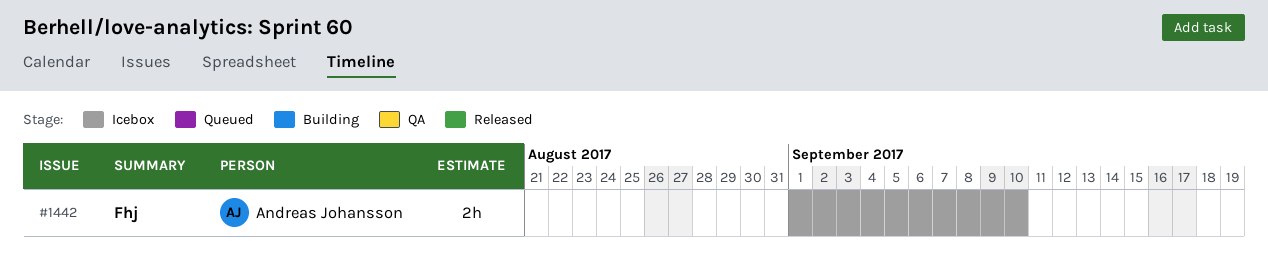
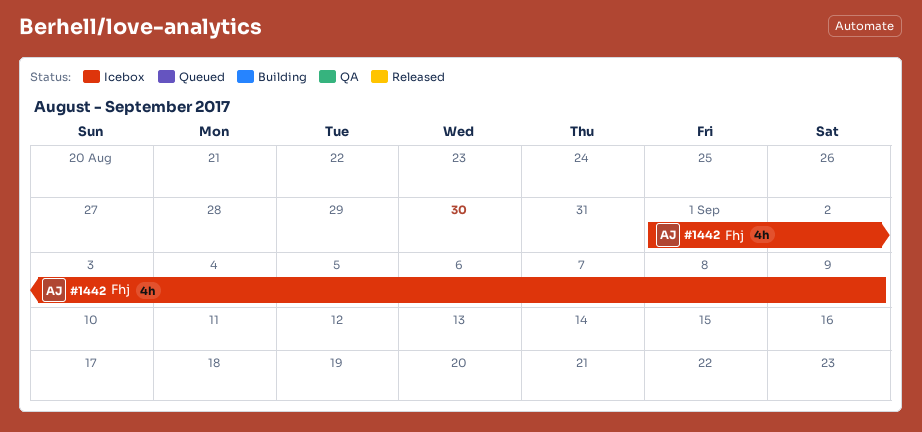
#1442, estimate: 2h -> 4h
#1442, due: Sep 10 -> Sep 9

